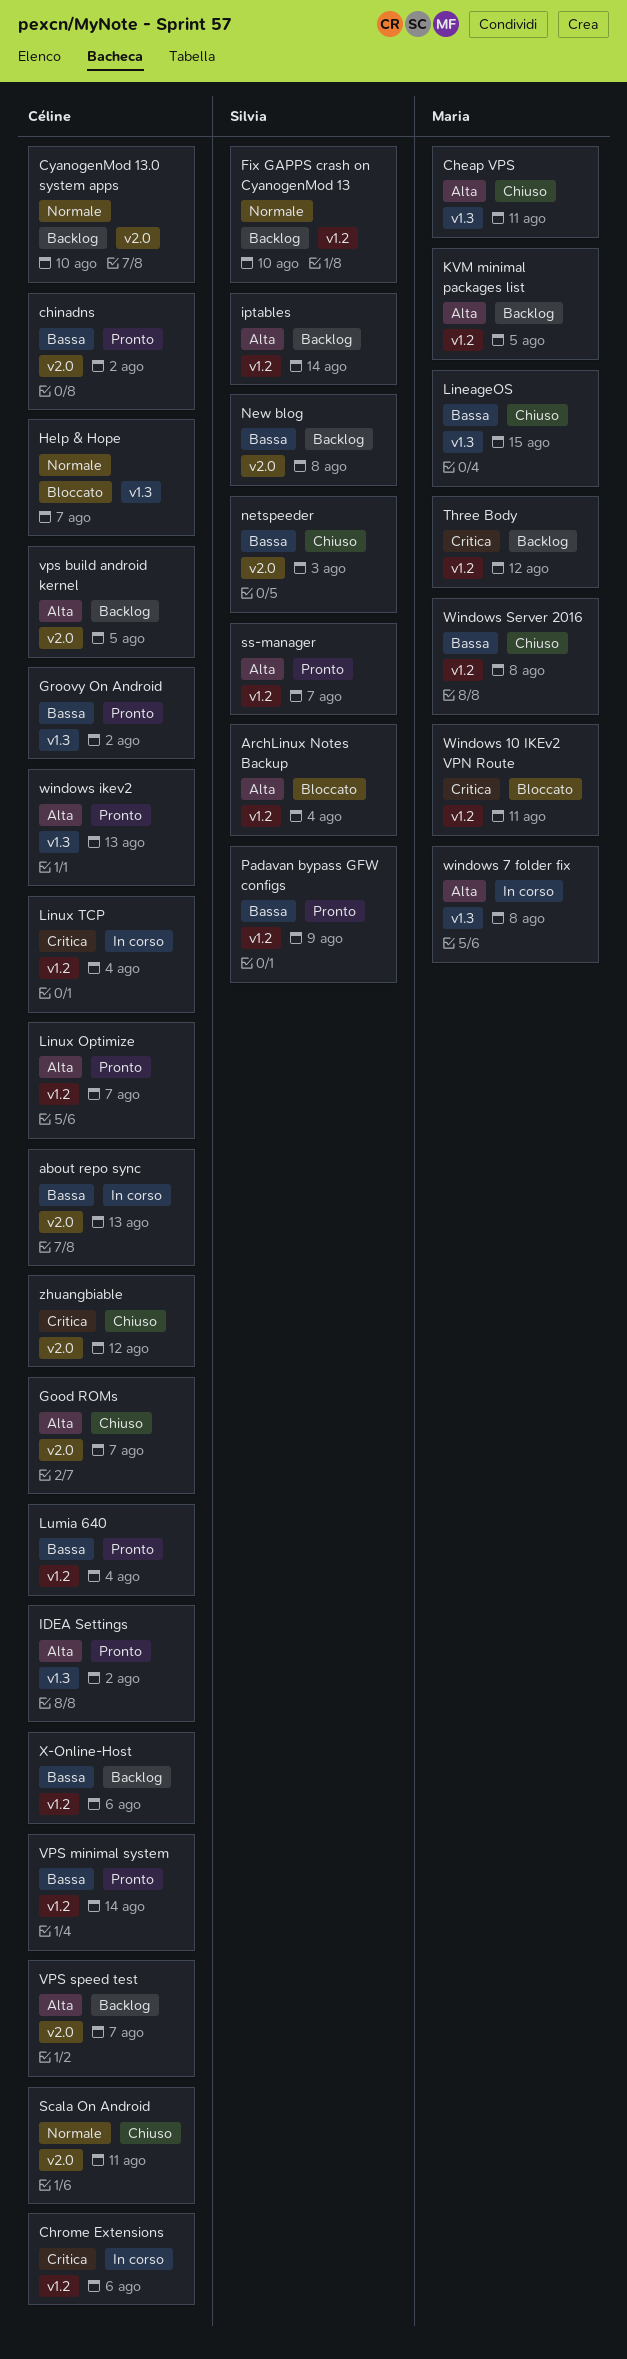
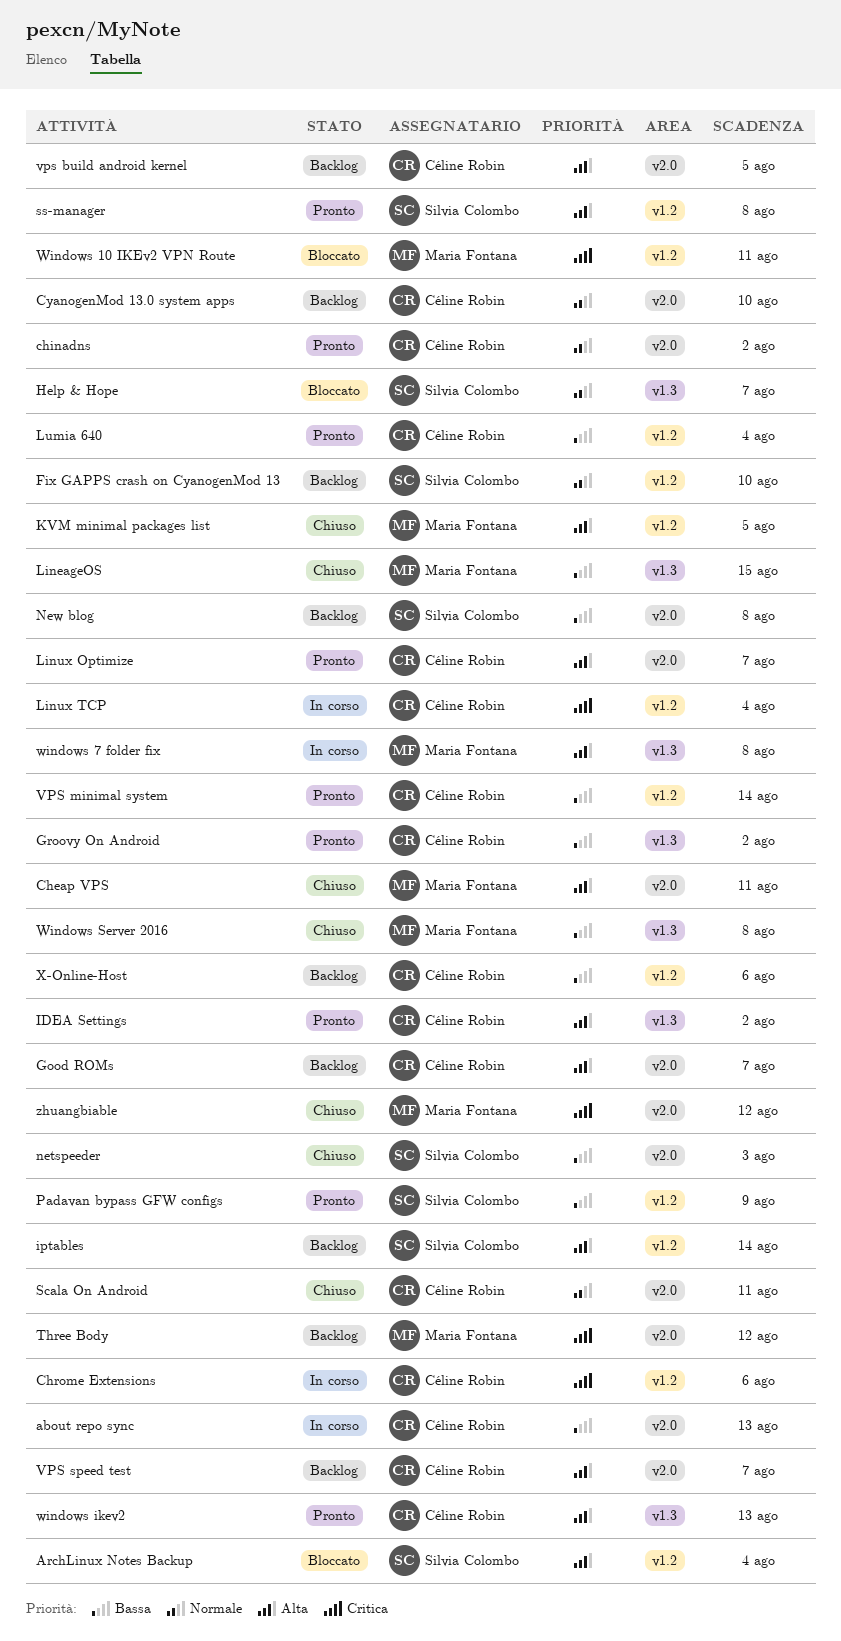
Cheap VPS, label: v1.3 -> v2.0
chinadns, priority: Bassa -> Normale
Good ROMs, status: Chiuso -> Backlog
Help & Hope, owner: Céline Robin -> Silvia Colombo
KVM minimal packages list, status: Backlog -> Chiuso
Linux Optimize, label: v1.2 -> v2.0
ss-manager, due: Aug 7 -> Aug 8
Three Body, label: v1.2 -> v2.0
Windows Server 2016, label: v1.2 -> v1.3
zhuangbiable, owner: Céline Robin -> Maria Fontana

